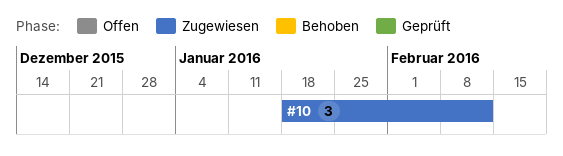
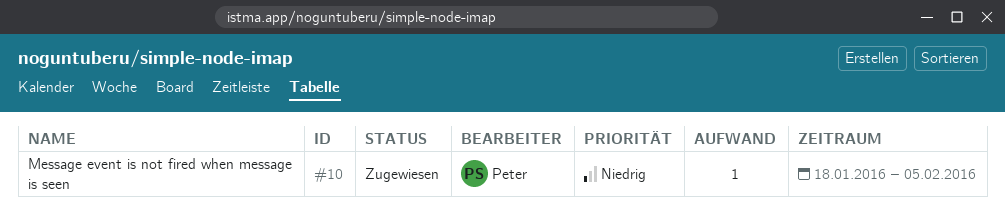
#10, estimate: 3 -> 1
#10, due: Feb 12 -> Feb 5

